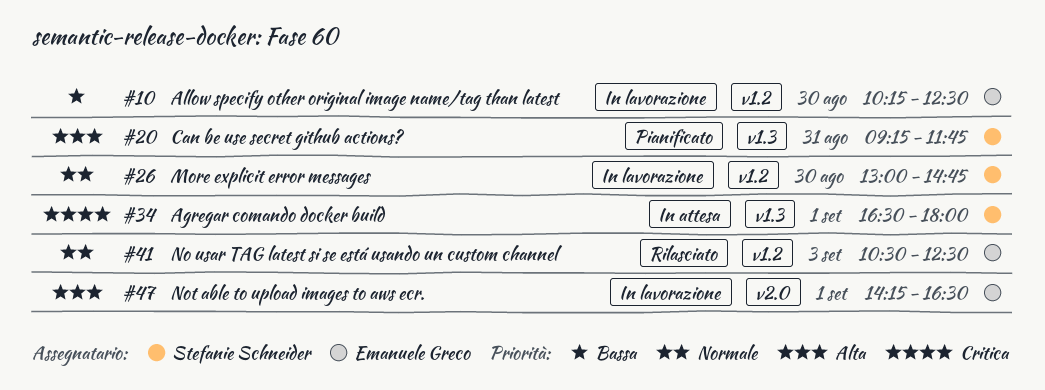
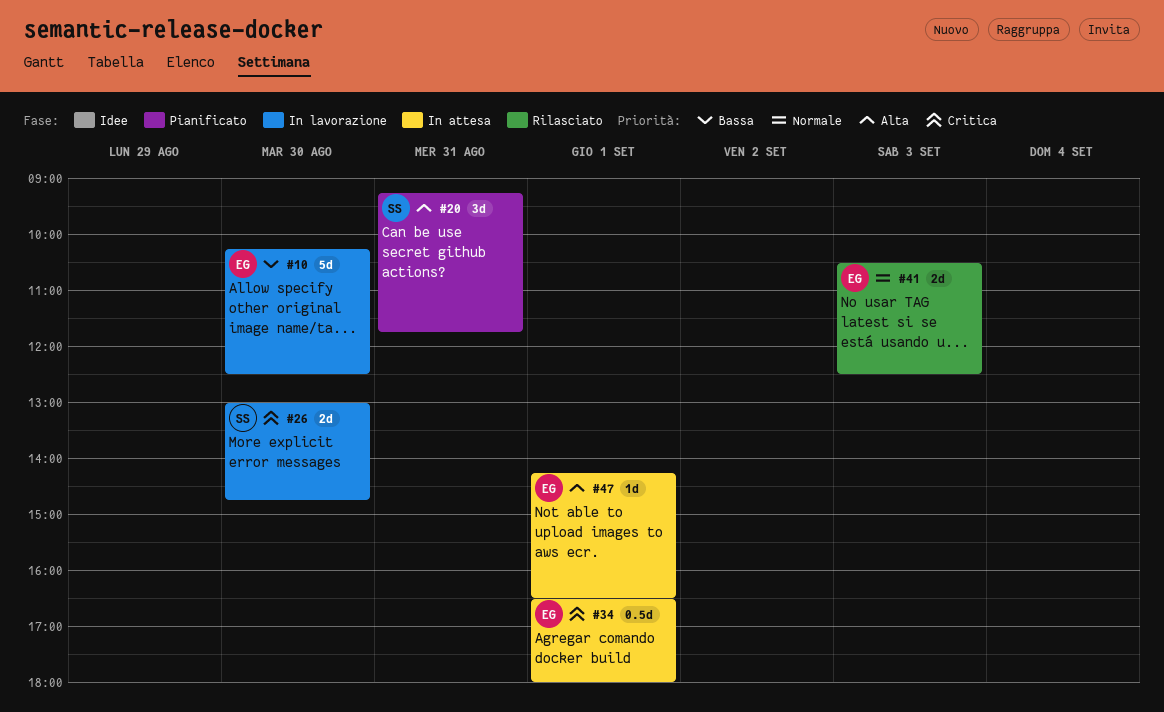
#26, priority: Normale -> Critica
#34, owner: Stefanie Schneider -> Emanuele Greco
#47, status: In lavorazione -> In attesa

